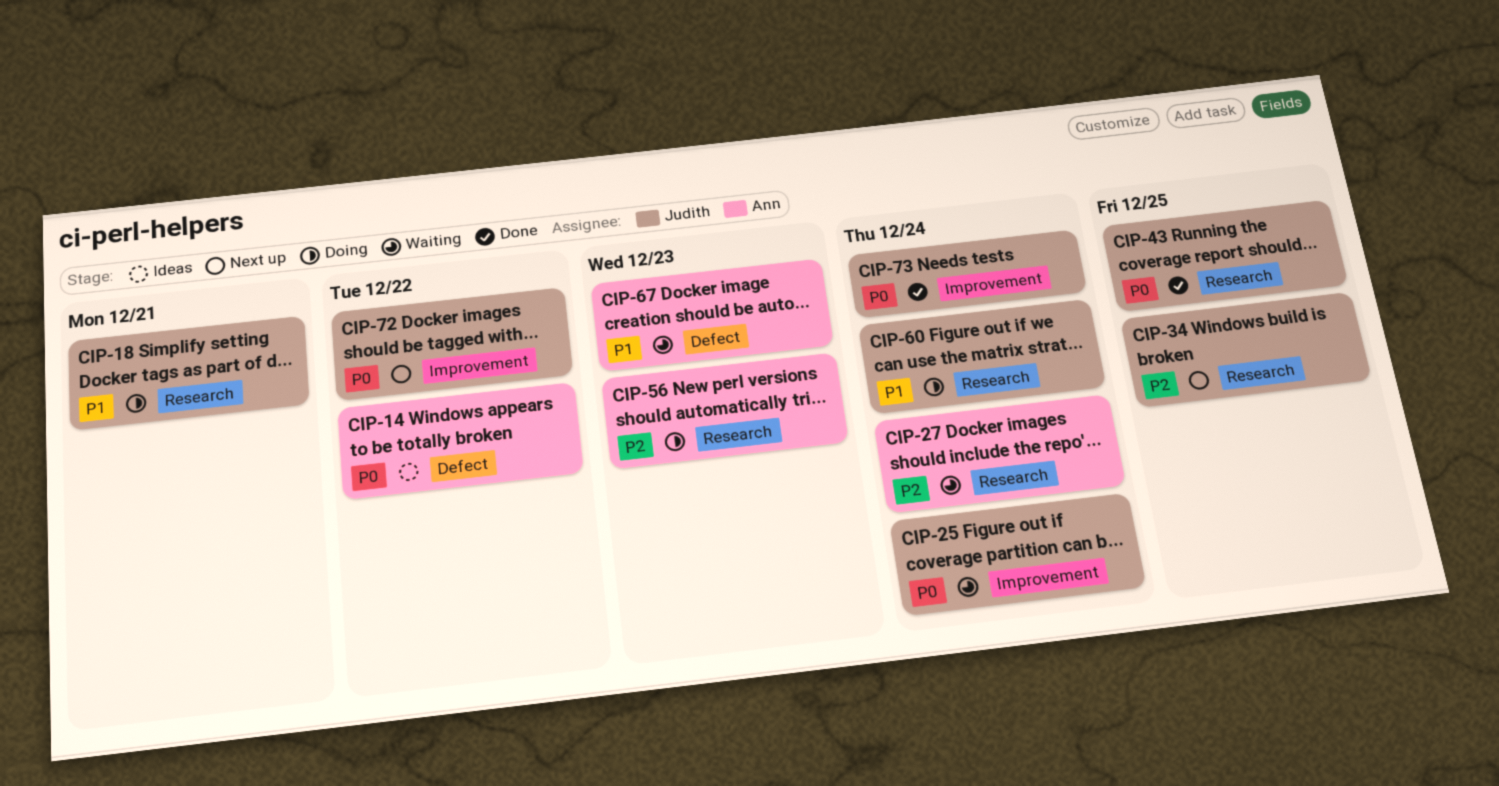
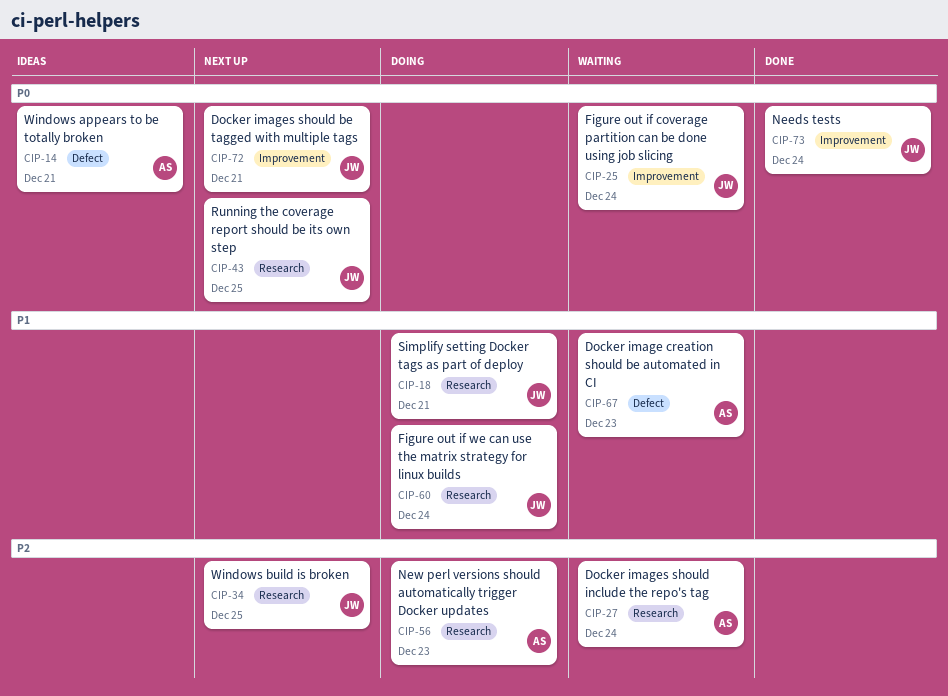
CIP-14, due: Dec 22 -> Dec 21
CIP-43, status: Done -> Next up
CIP-72, due: Dec 22 -> Dec 21

